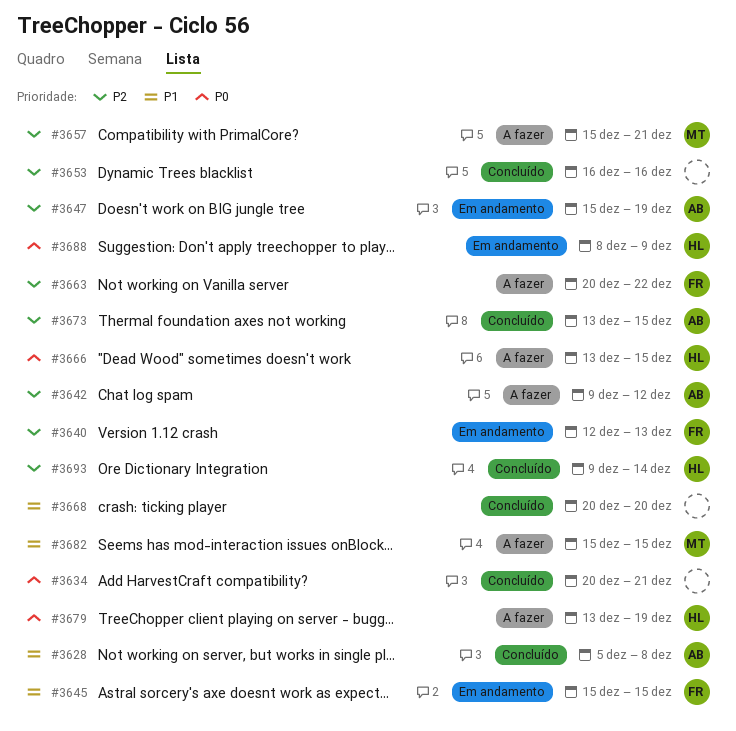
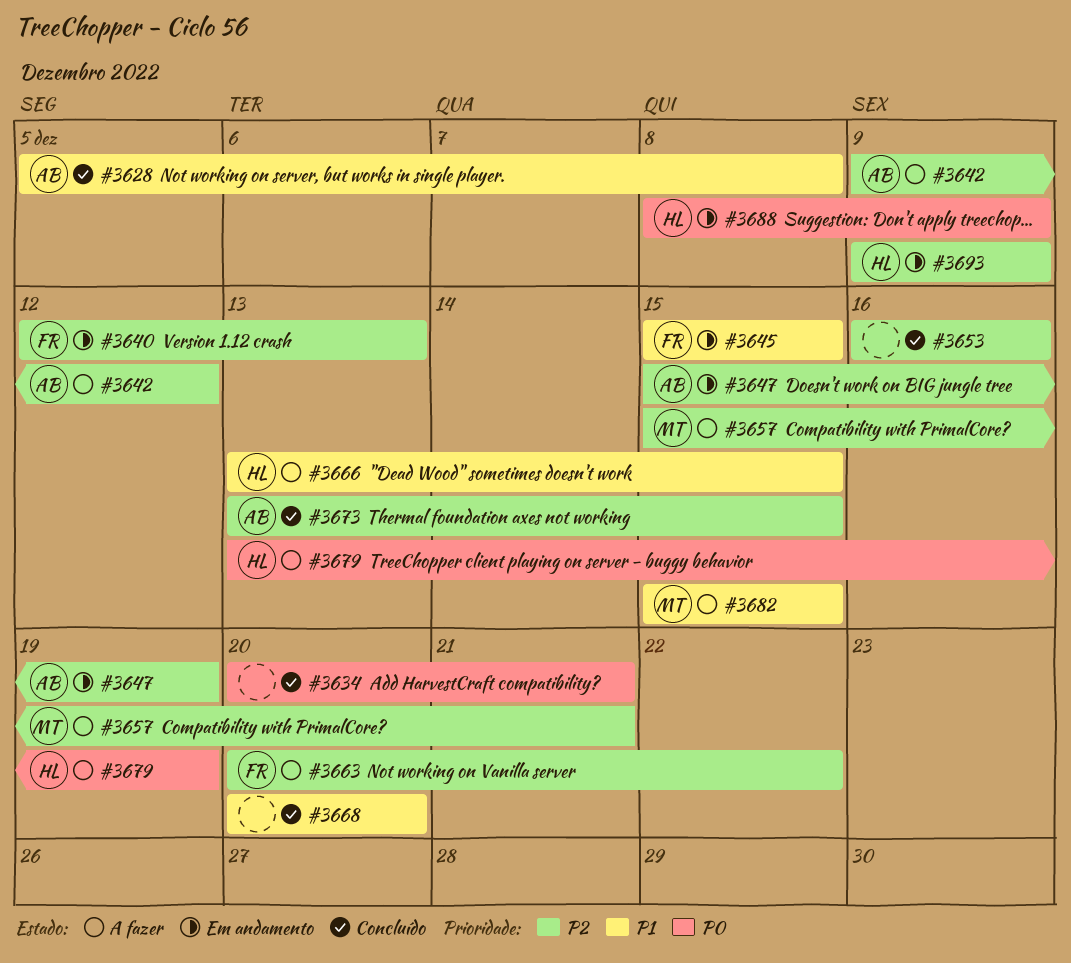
#3666, priority: P0 -> P1
#3693, status: Concluído -> Em andamento
#3693, due: Dec 14 -> Dec 9

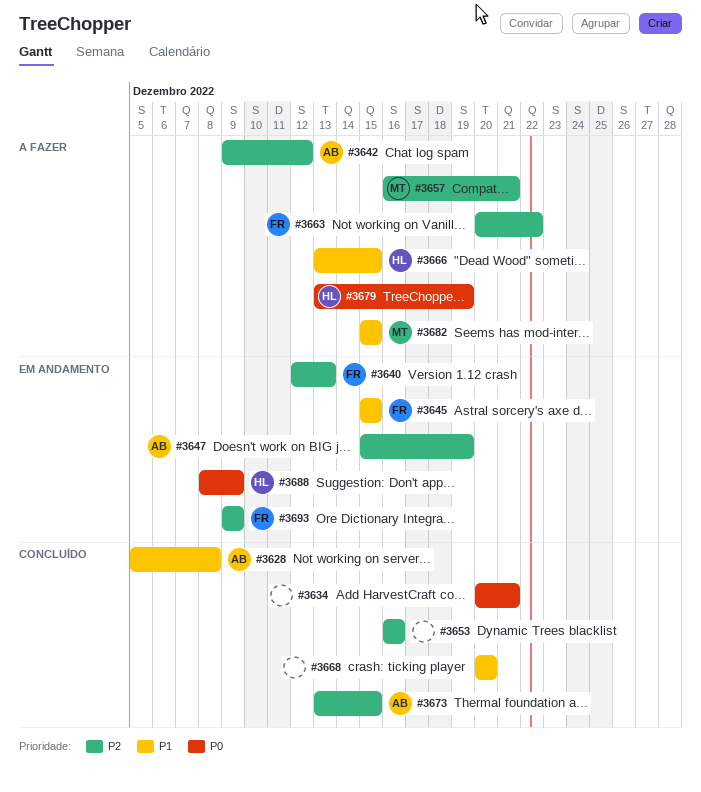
#3657, start: Dec 15 -> Dec 16
#3693, owner: HL -> FR

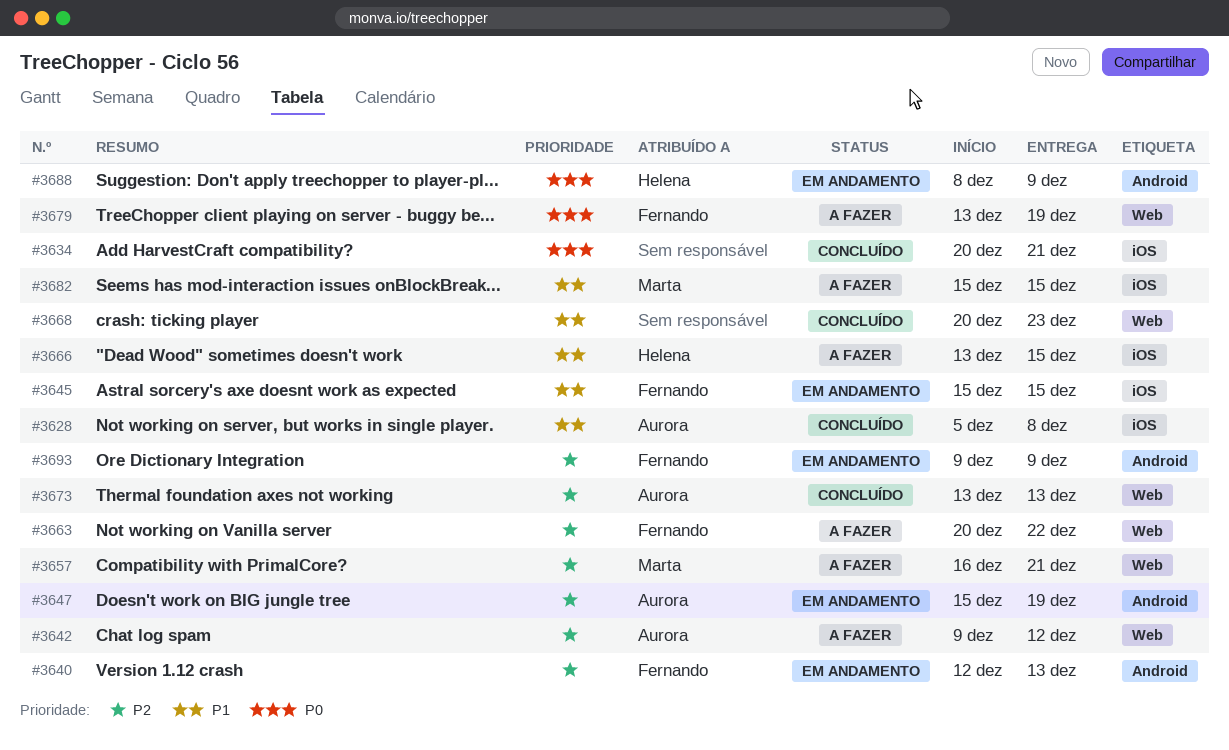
#3653: present -> none
#3668, due: Dec 20 -> Dec 23
#3673, due: Dec 15 -> Dec 13
#3679, owner: Helena -> Fernando

